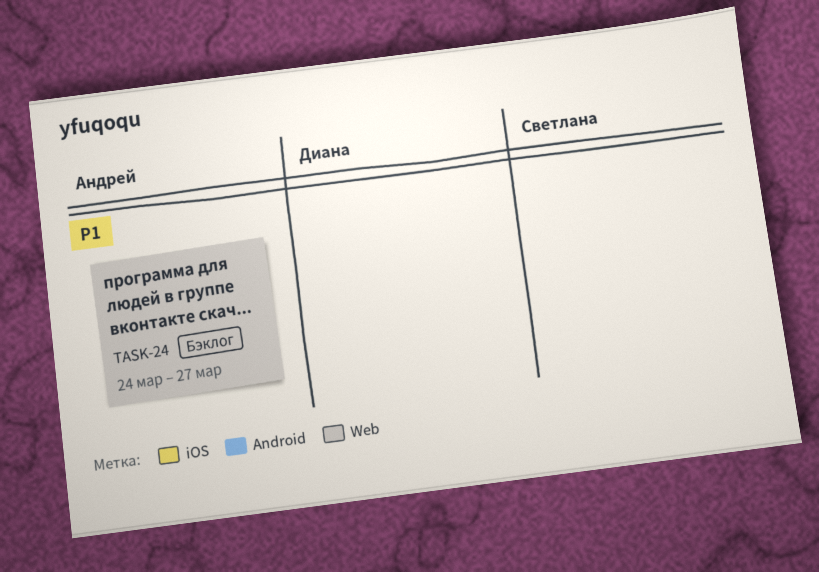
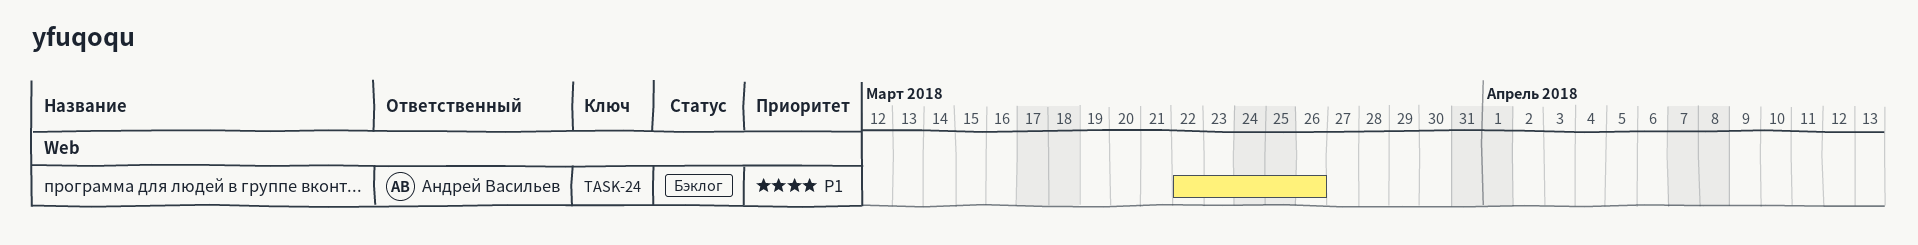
TASK-24, start: Mar 24 -> Mar 22
TASK-24, due: Mar 27 -> Mar 26

